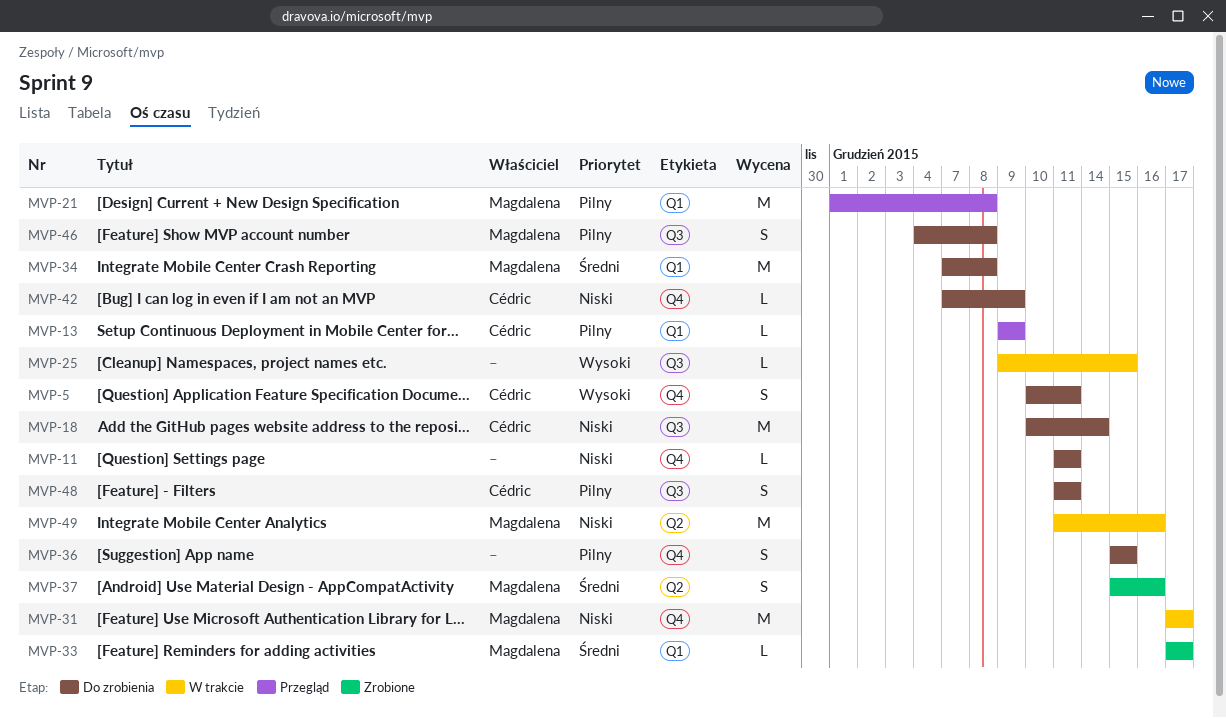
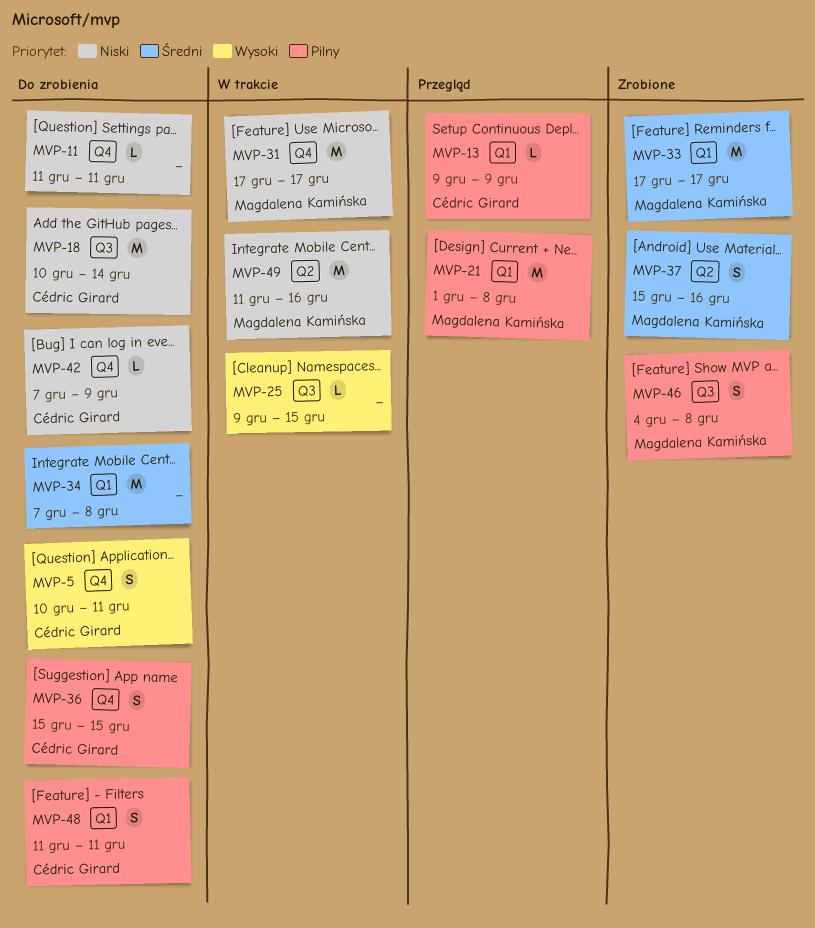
MVP-33, estimate: L -> M
MVP-34, owner: Magdalena Kamińska -> none
MVP-36, owner: none -> Cédric Girard
MVP-46, status: Do zrobienia -> Zrobione
MVP-48, label: Q3 -> Q1

